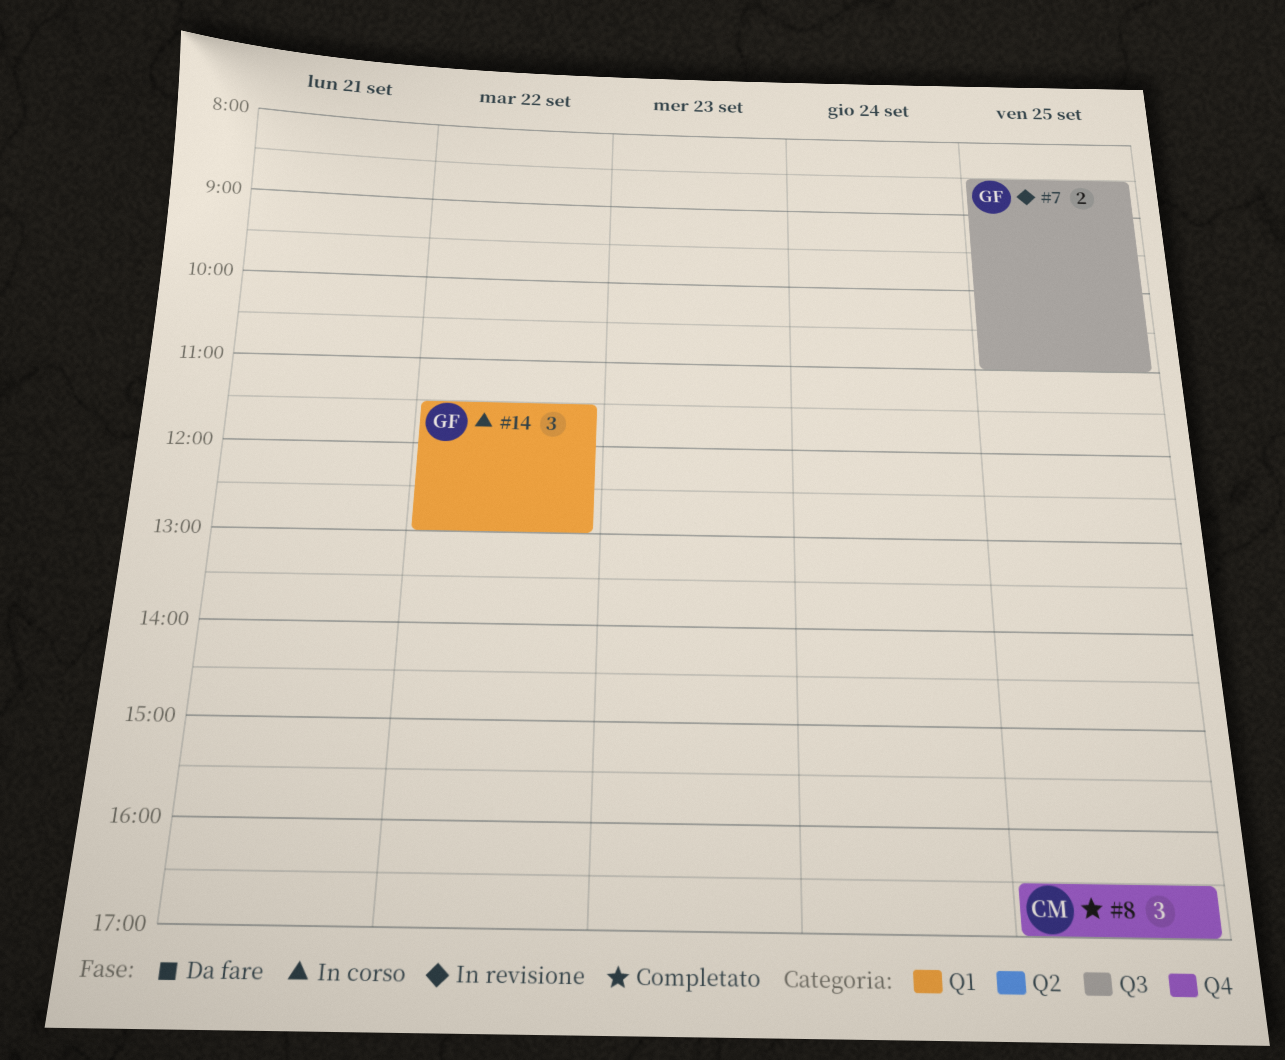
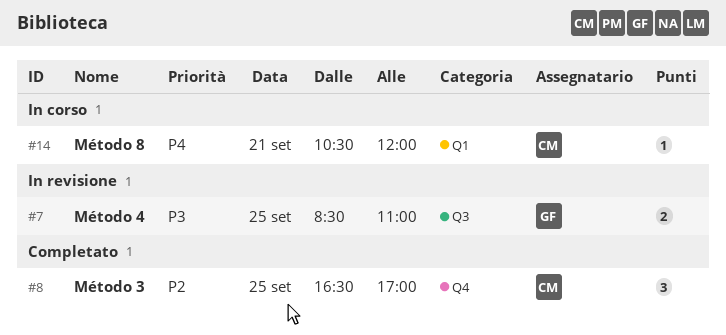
#14, owner: GF -> CM
#14, estimate: 3 -> 1
#14, day: Sep 22 -> Sep 21
#14, begins: 11:30 -> 10:30
#14, ends: 13:00 -> 12:00

